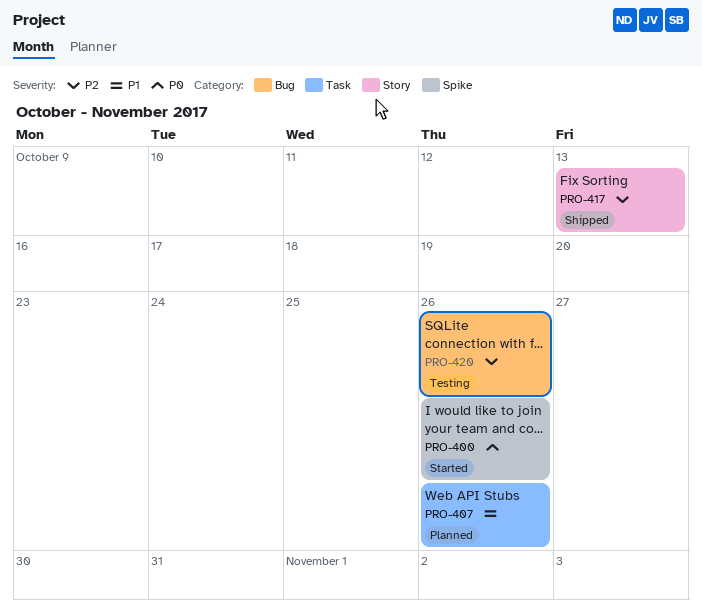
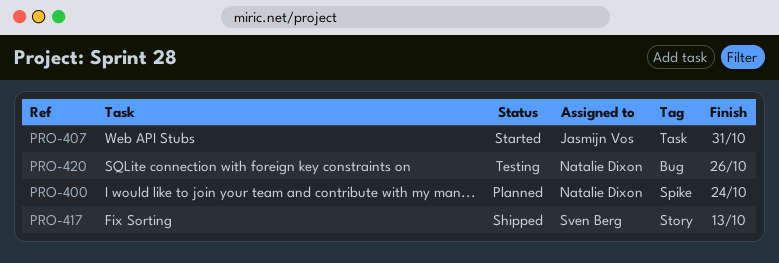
PRO-400, status: Started -> Planned
PRO-400, due: Oct 26 -> Oct 24
PRO-407, status: Planned -> Started
PRO-407, due: Oct 26 -> Oct 31

